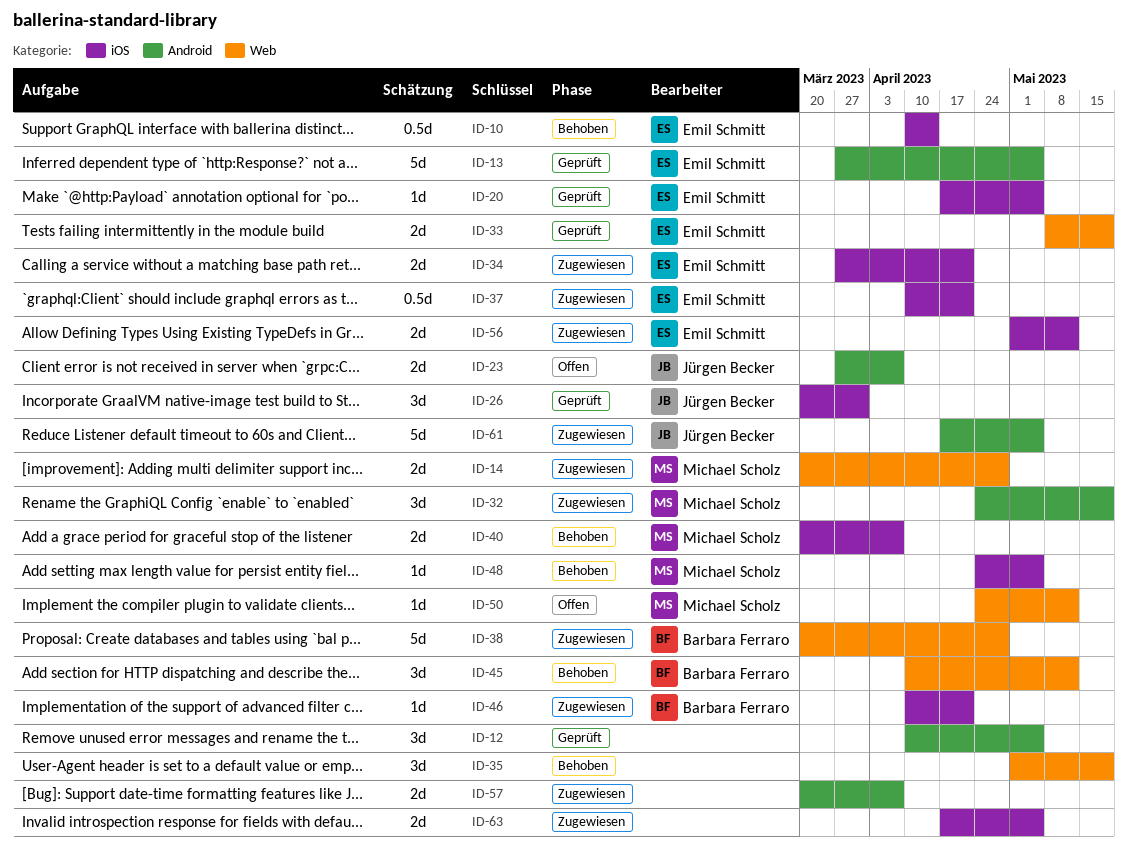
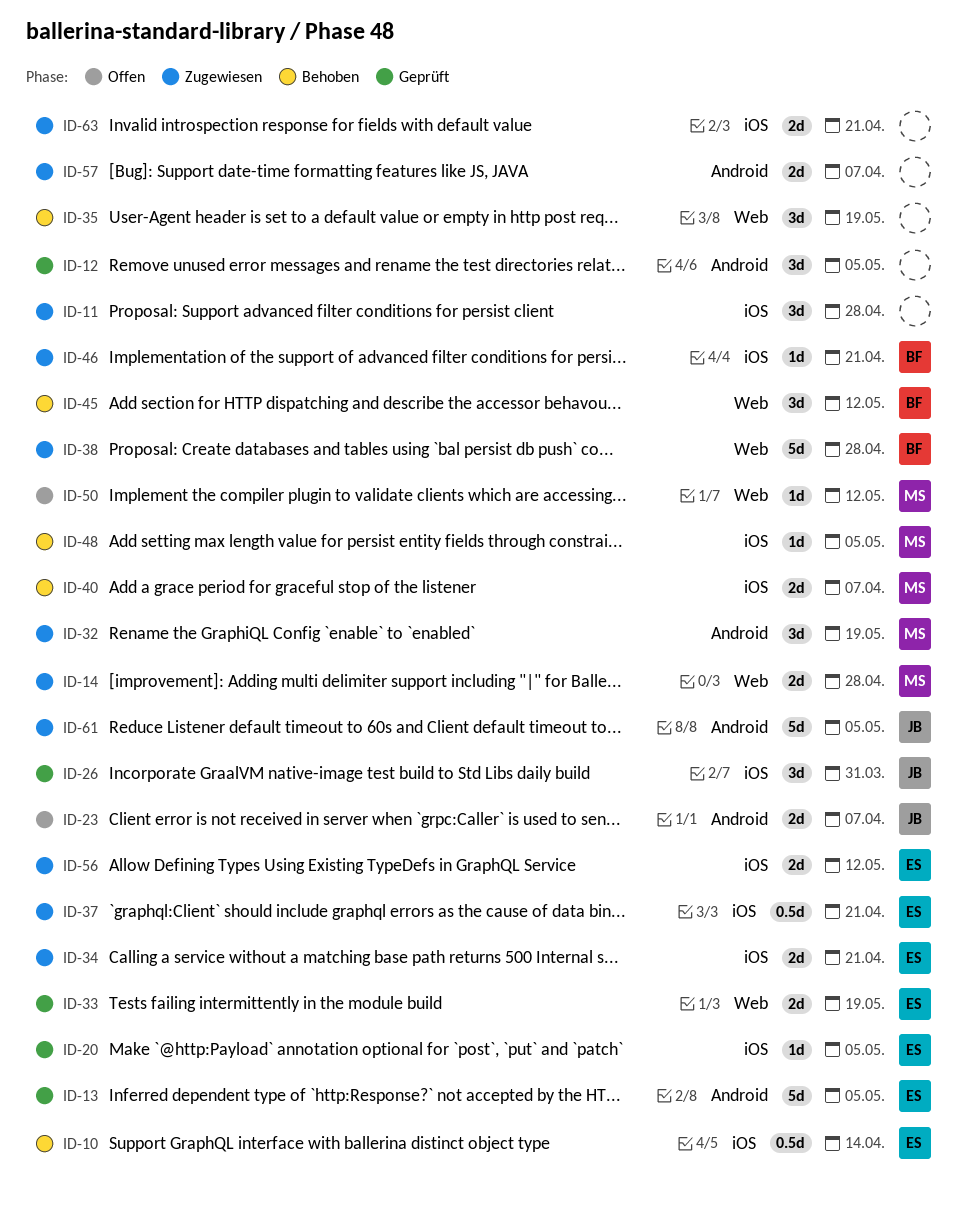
ID-11: none -> present
ID-63, due: May 5 -> Apr 21

